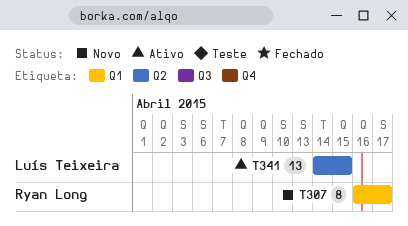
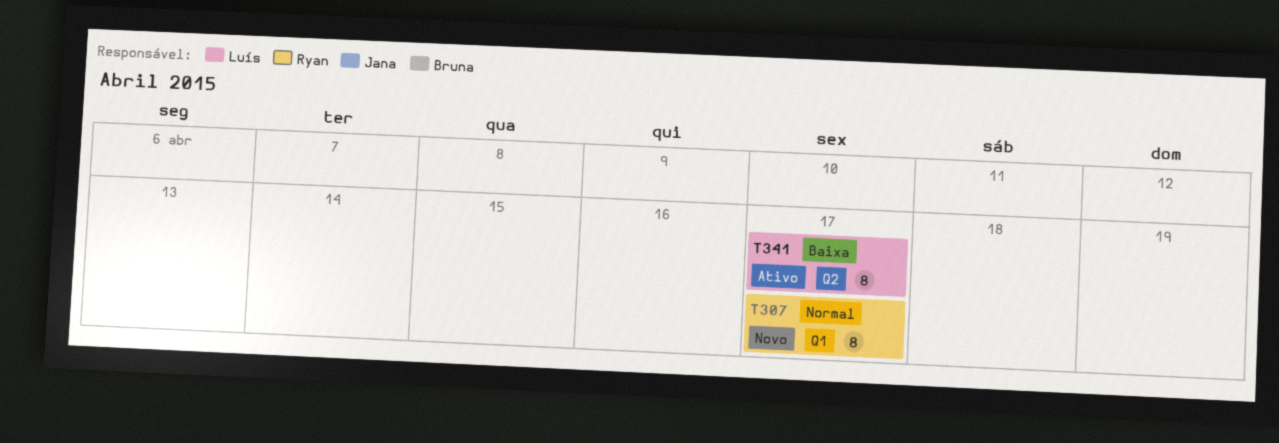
T341, estimate: 13 -> 8
T341, due: Apr 15 -> Apr 17

